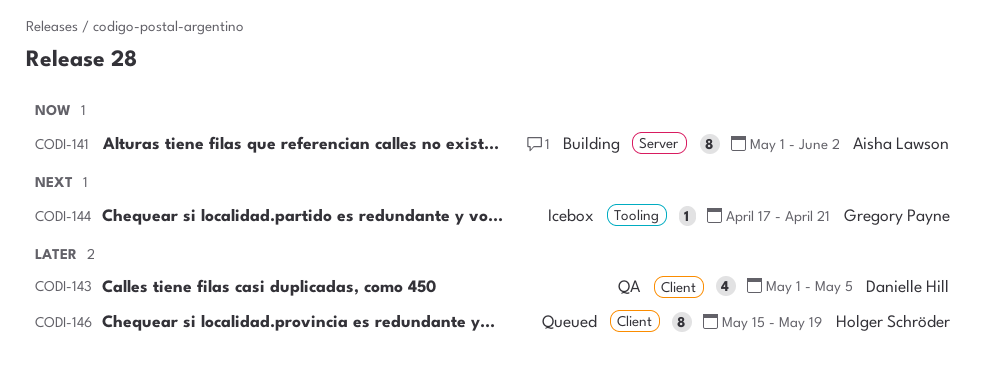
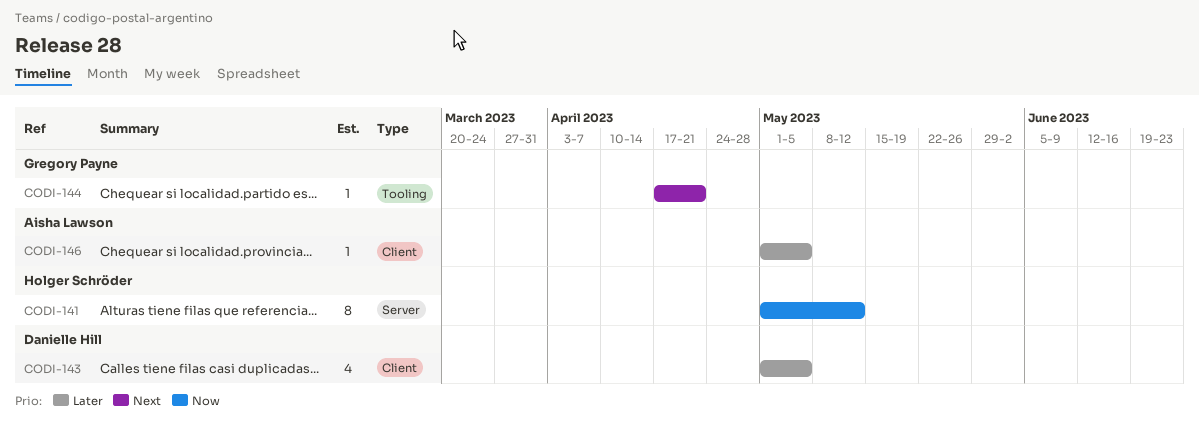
CODI-141, owner: Aisha Lawson -> Holger Schröder
CODI-141, due: Jun 2 -> May 12
CODI-146, owner: Holger Schröder -> Aisha Lawson
CODI-146, estimate: 8 -> 1
CODI-146, start: May 15 -> May 1
CODI-146, due: May 19 -> May 5

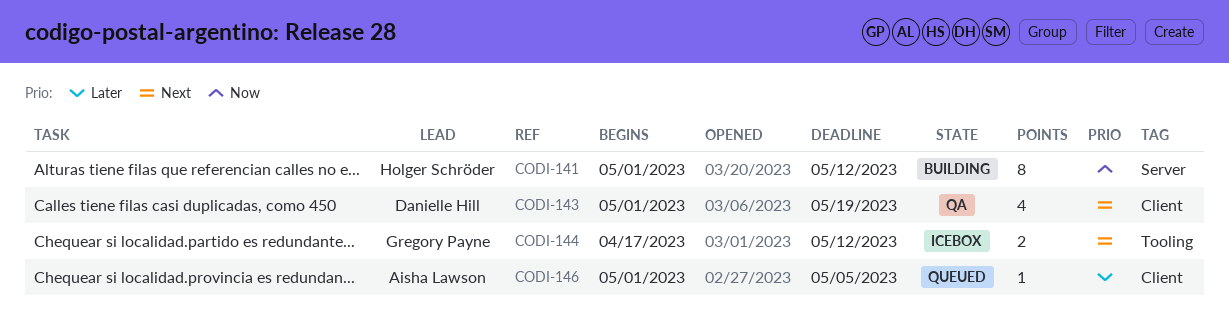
CODI-143, priority: Later -> Next
CODI-143, due: May 5 -> May 19
CODI-144, estimate: 1 -> 2
CODI-144, due: Apr 21 -> May 12

